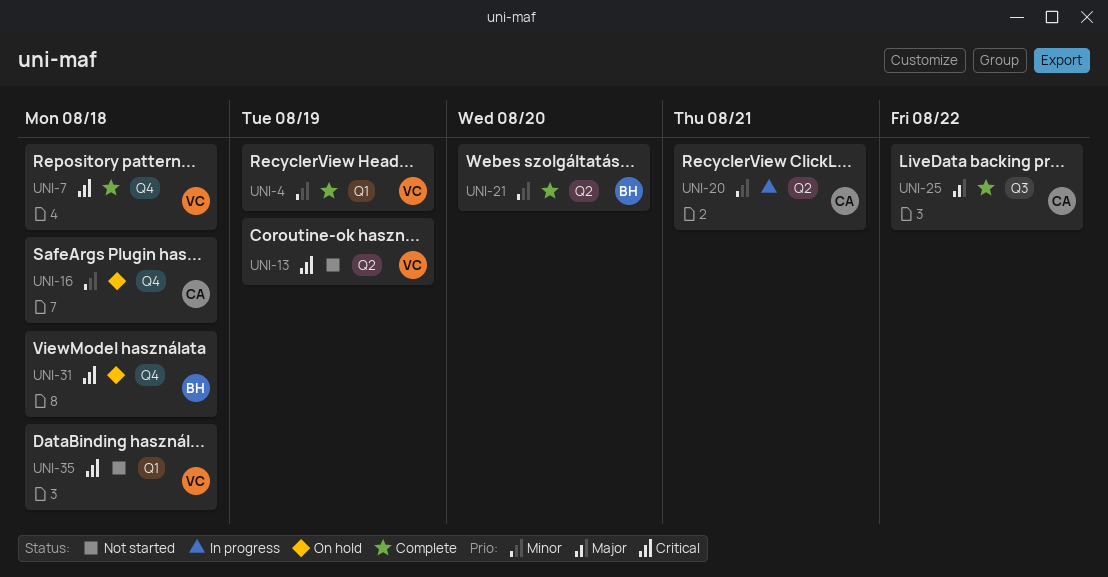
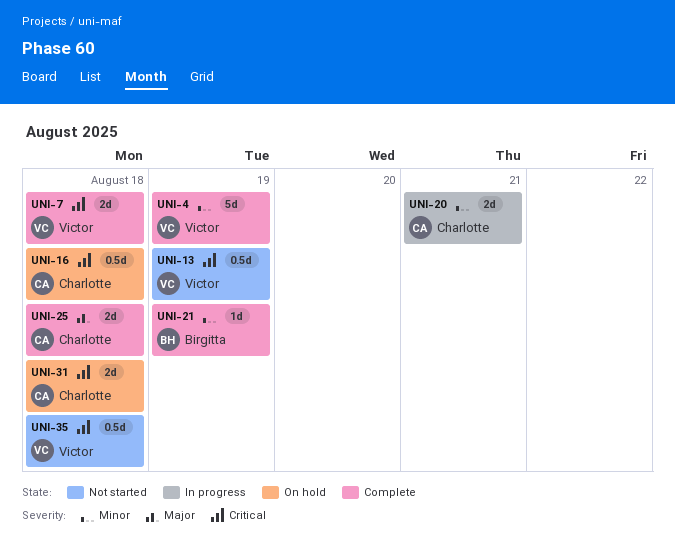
UNI-16, priority: Minor -> Critical
UNI-21, due: Aug 20 -> Aug 19
UNI-25, due: Aug 22 -> Aug 18
UNI-31, owner: Birgitta -> Charlotte

